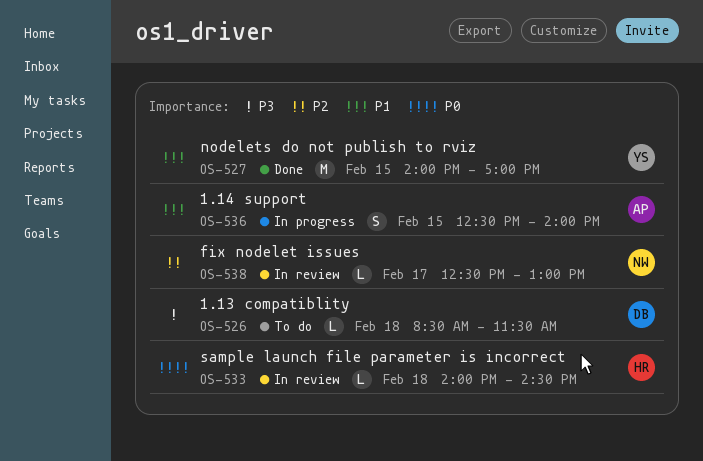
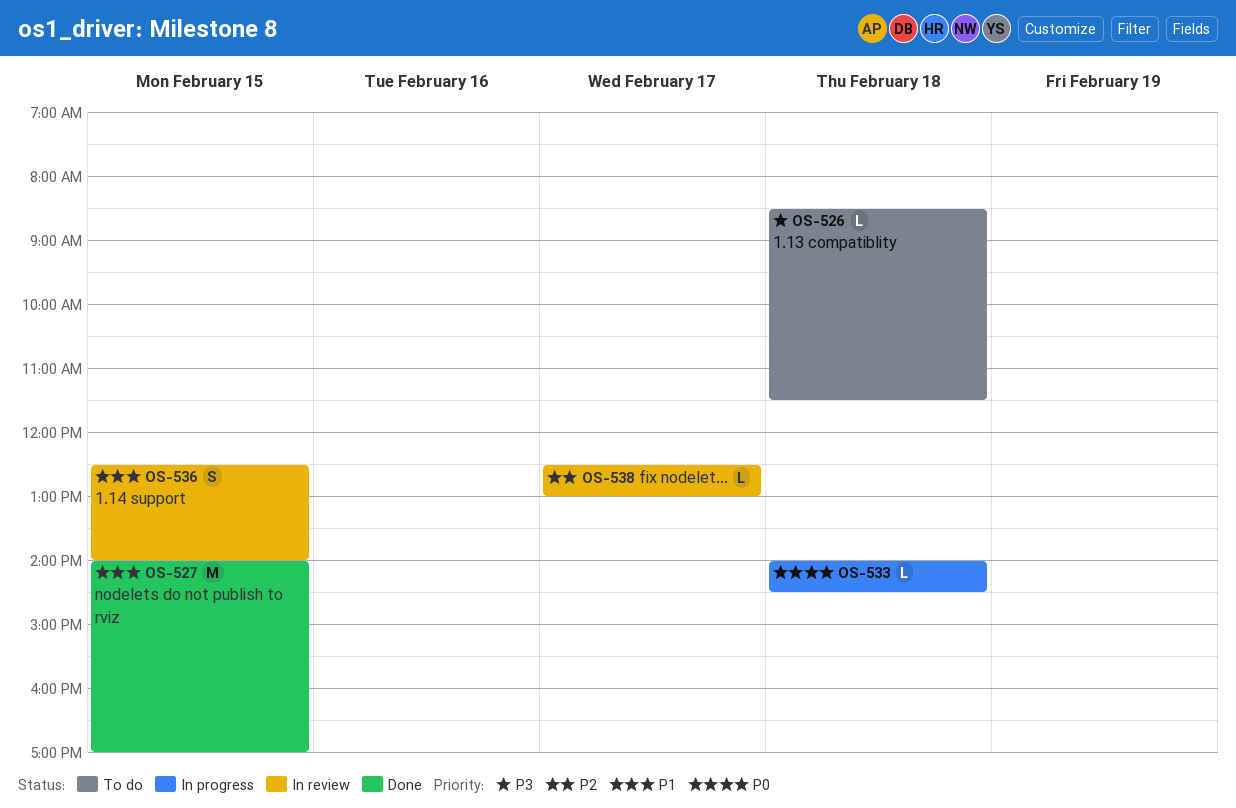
OS-533, status: In review -> In progress
OS-536, status: In progress -> In review

